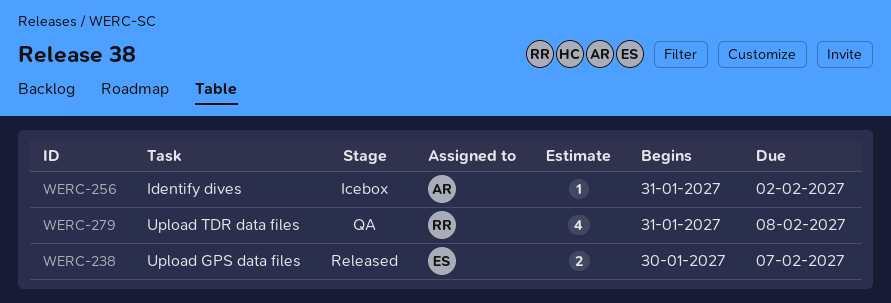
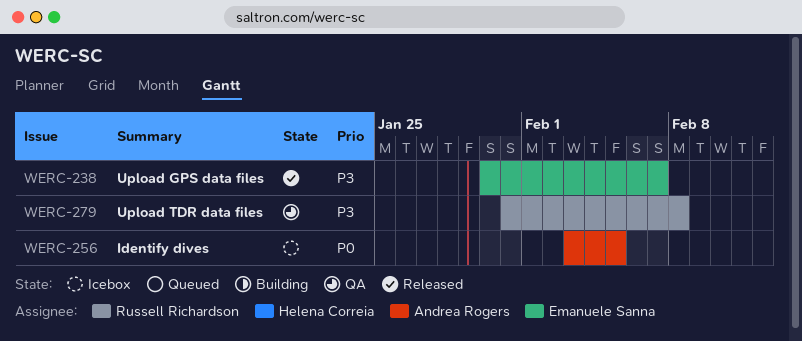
WERC-256, start: Jan 31 -> Feb 3
WERC-256, due: Feb 2 -> Feb 5

